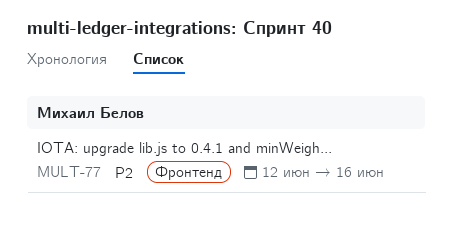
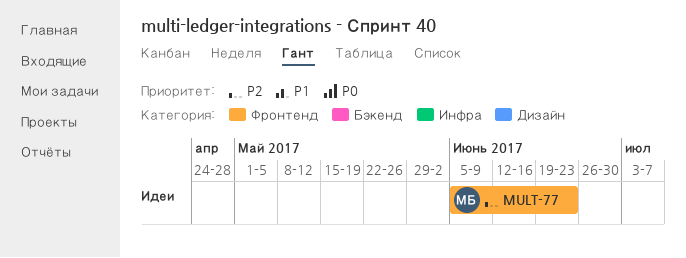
MULT-77, start: Jun 12 -> Jun 5
MULT-77, due: Jun 16 -> Jun 23

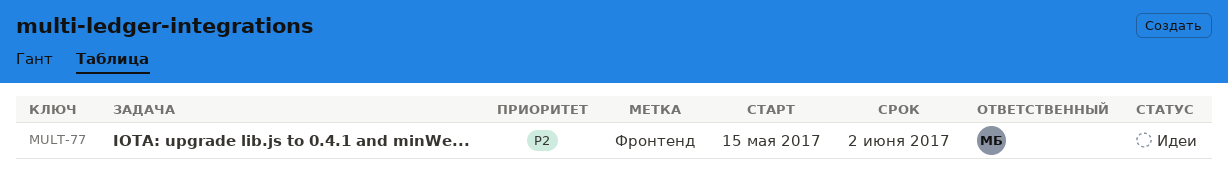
MULT-77, start: Jun 5 -> May 15
MULT-77, due: Jun 23 -> Jun 2

